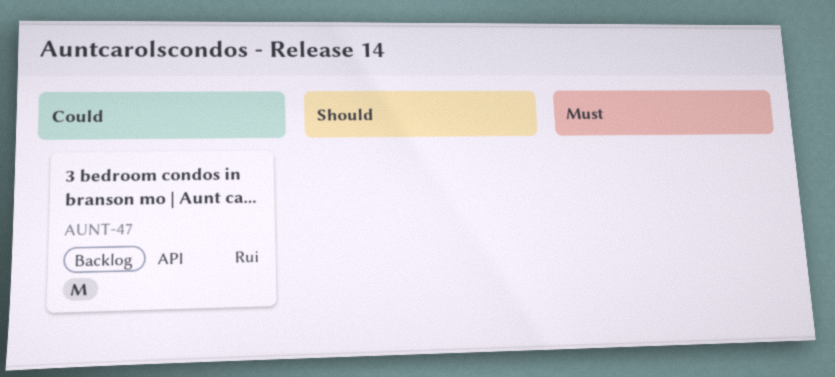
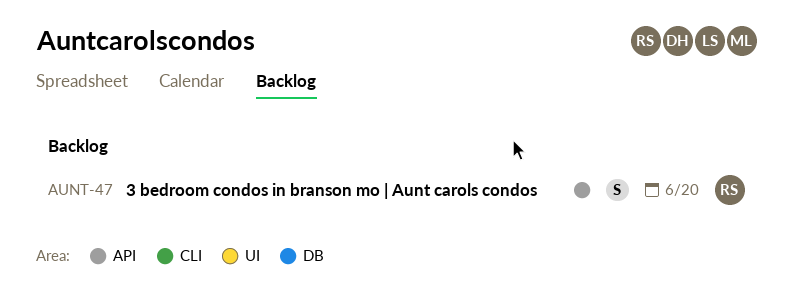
AUNT-47, estimate: M -> S

